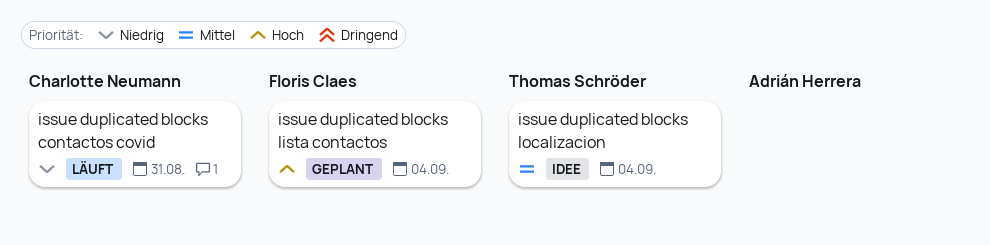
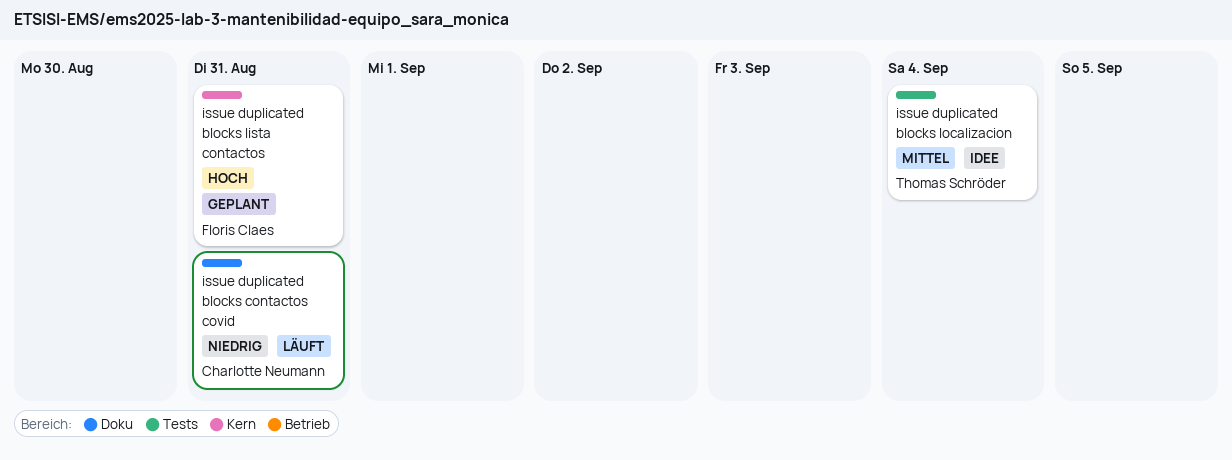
issue duplicated blocks lista contactos, due: Sep 4 -> Aug 31

